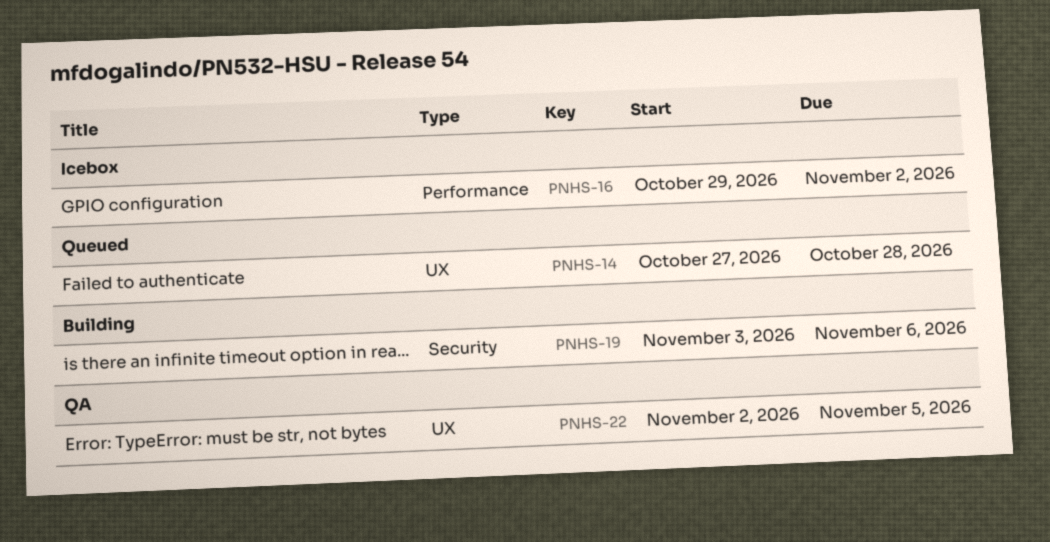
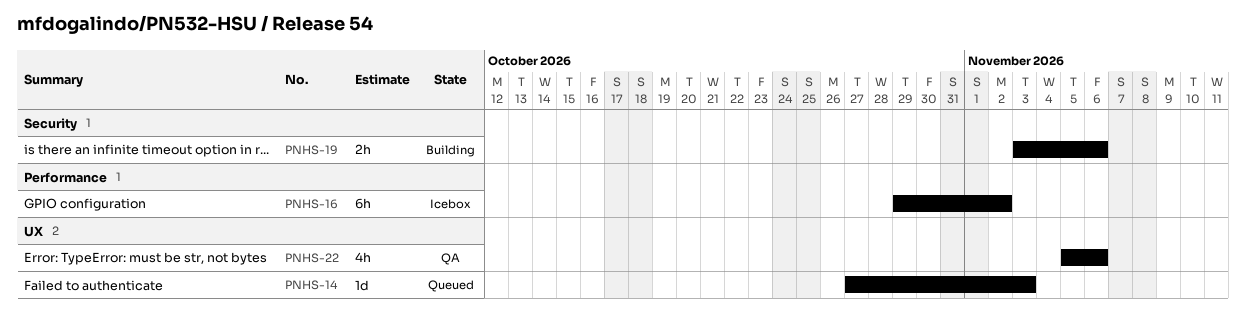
PNHS-14, due: Oct 28 -> Nov 3
PNHS-22, start: Nov 2 -> Nov 5
PNHS-22, due: Nov 5 -> Nov 6

